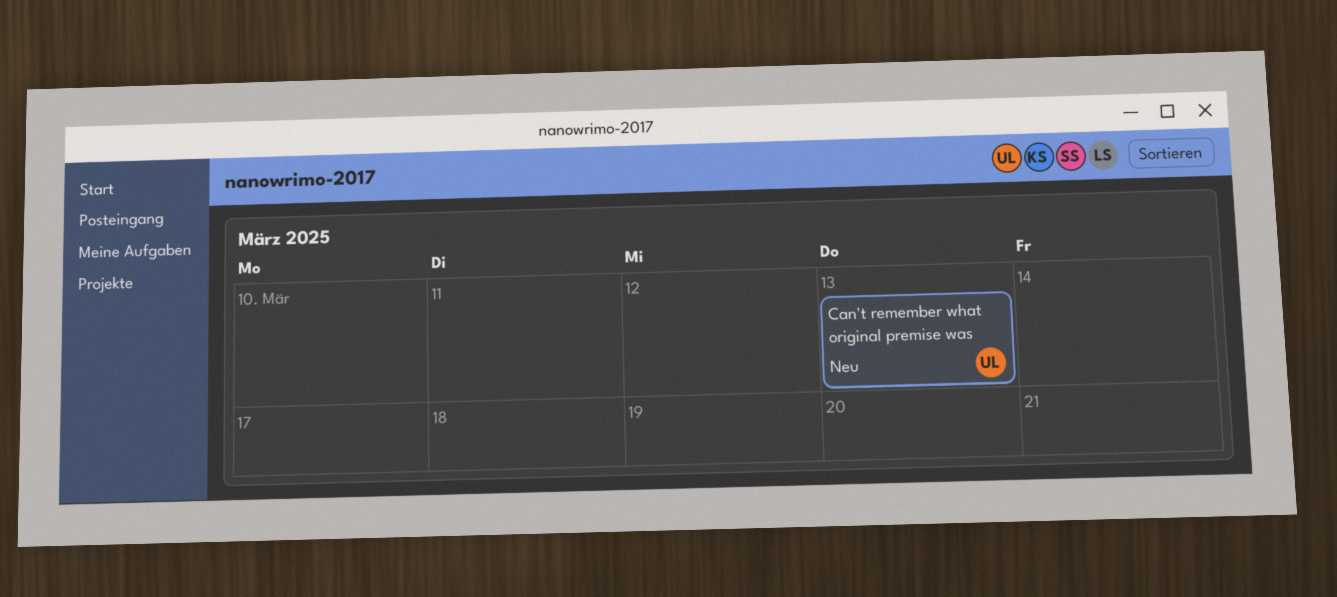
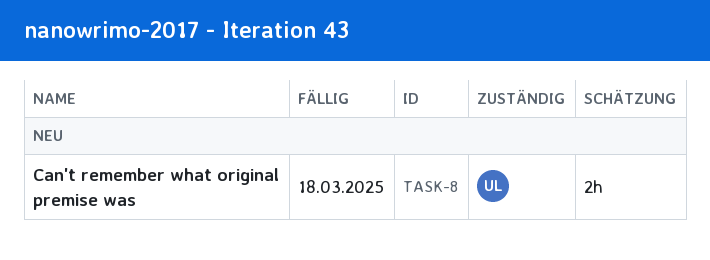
Can't remember what original premise was, due: Mar 13 -> Mar 18

